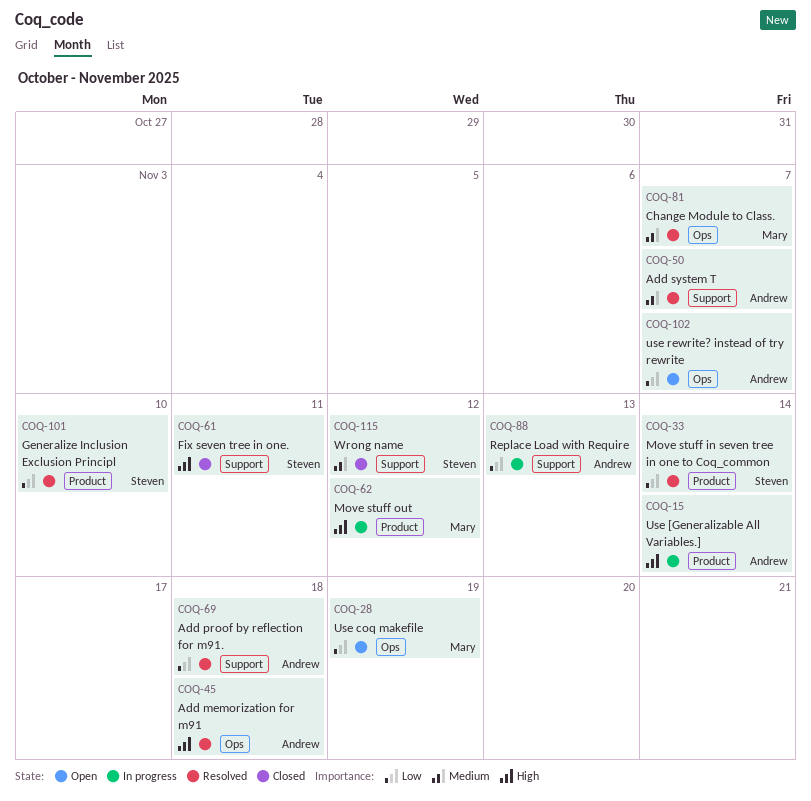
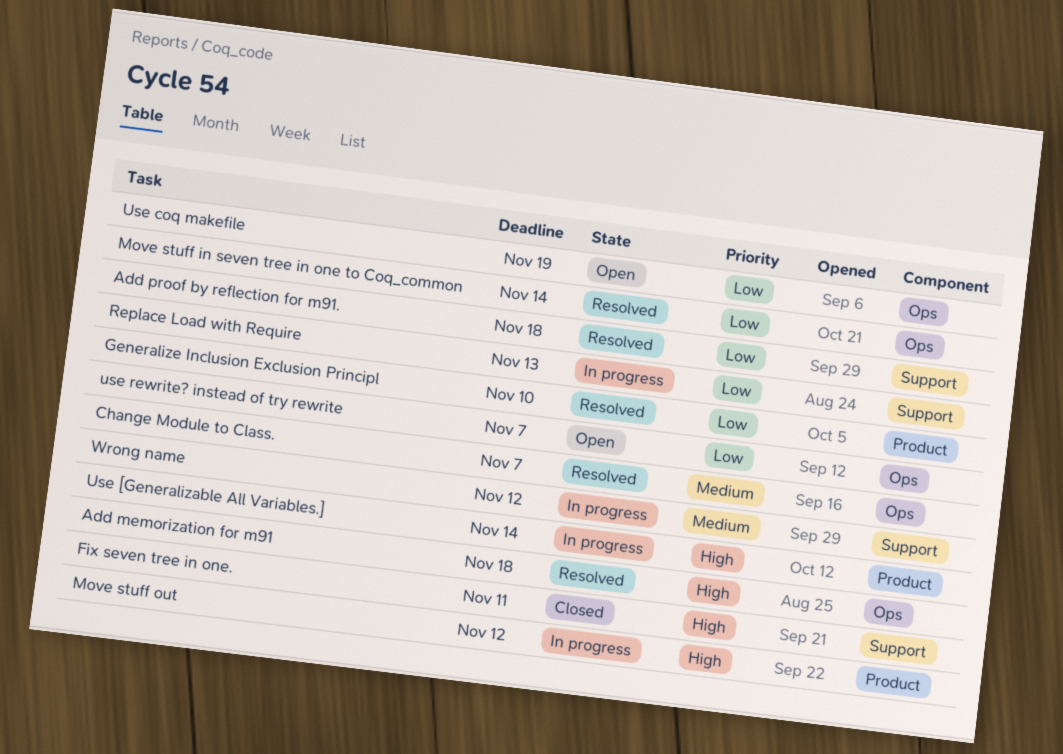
Add system T: present -> none
Move stuff in seven tree in one to Coq_common, label: Product -> Ops
Wrong name, status: Closed -> In progress

